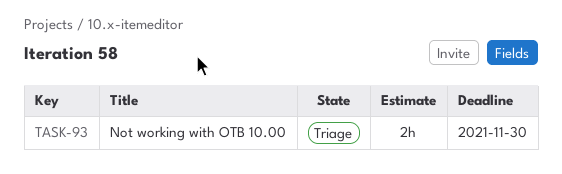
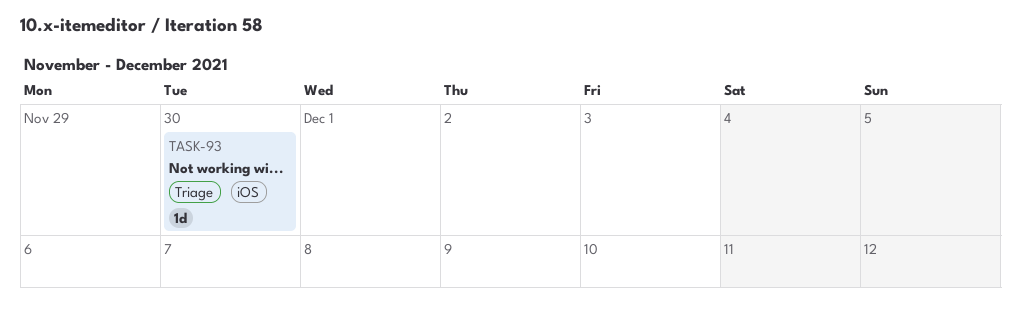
TASK-93, estimate: 2h -> 1d

